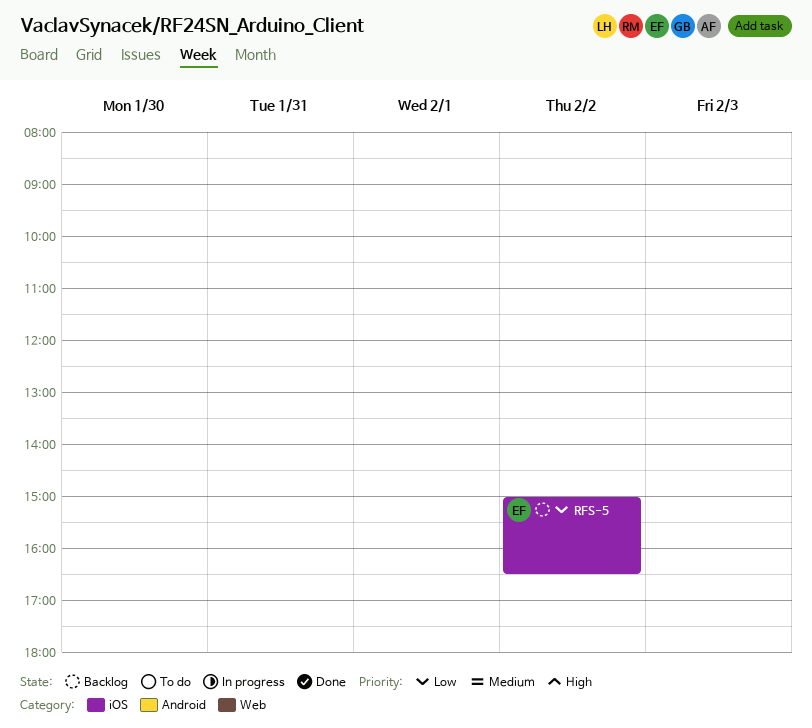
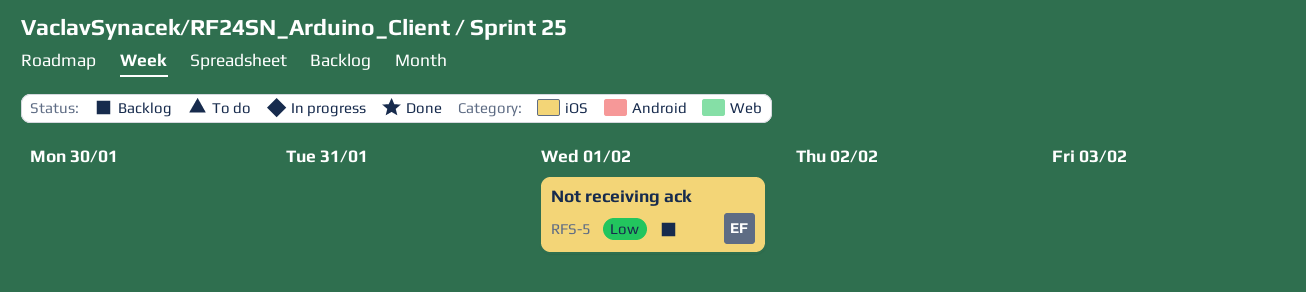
RFS-5, day: Feb 2 -> Feb 1

